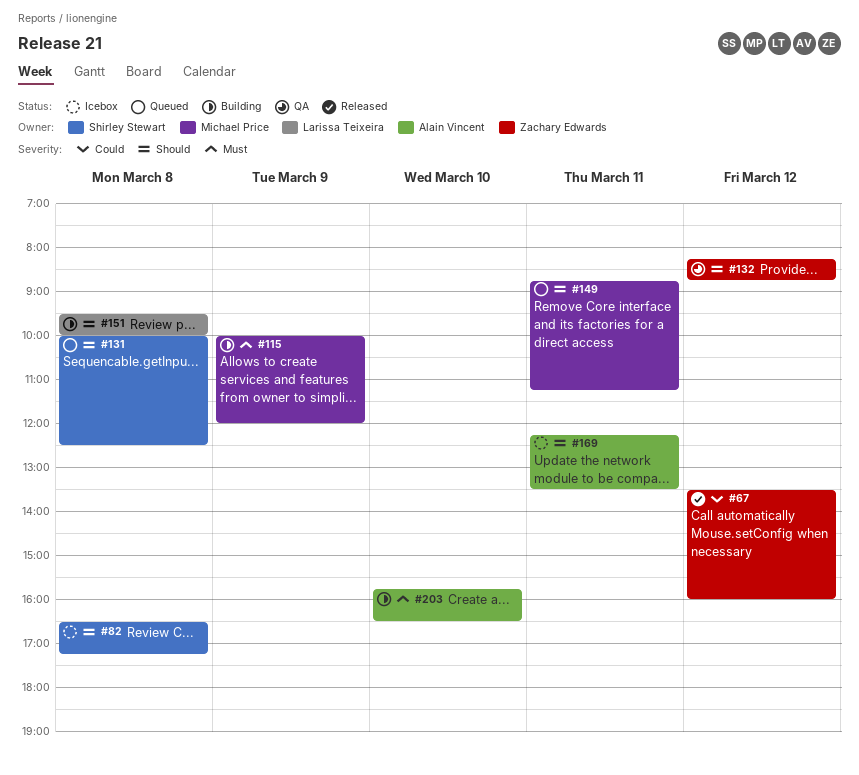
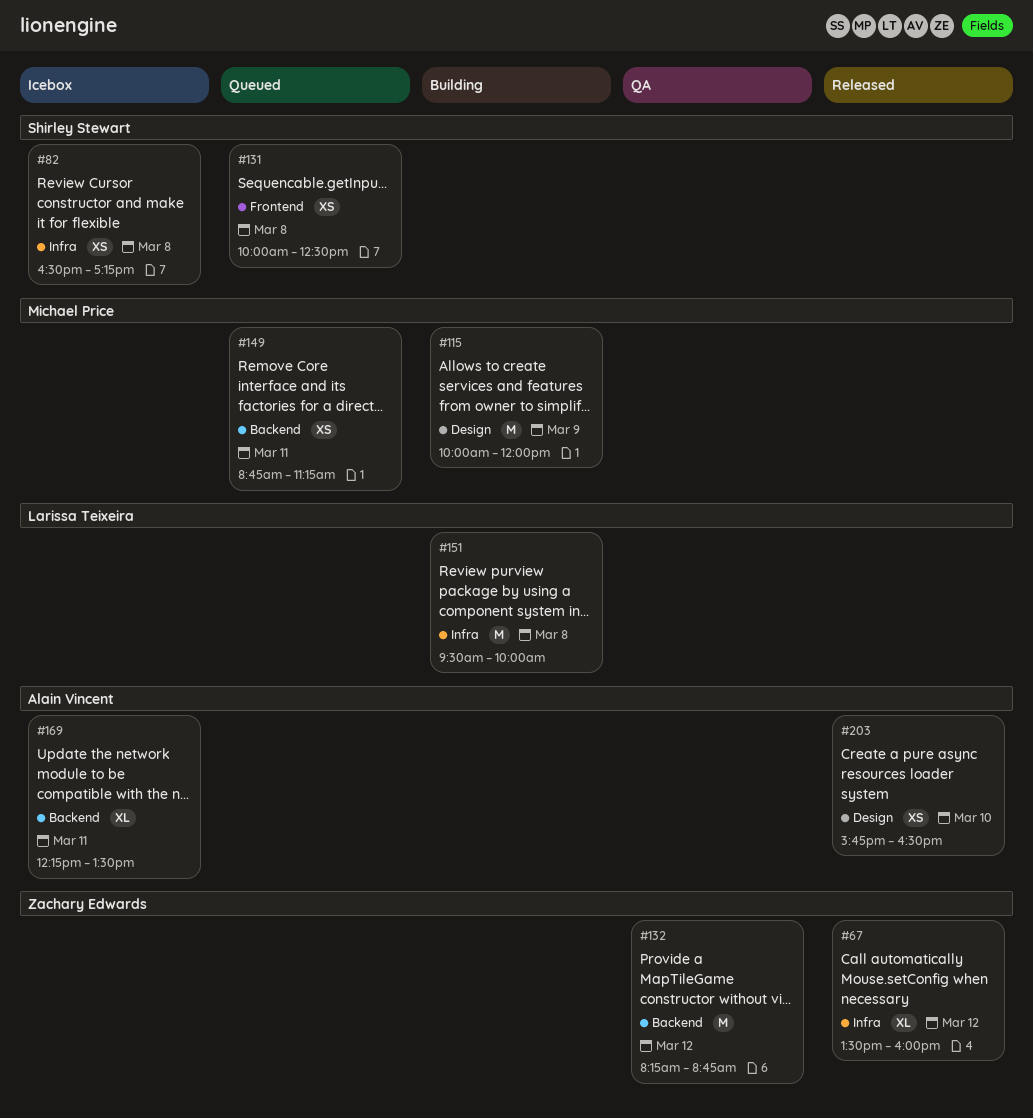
#203, status: Building -> Released

